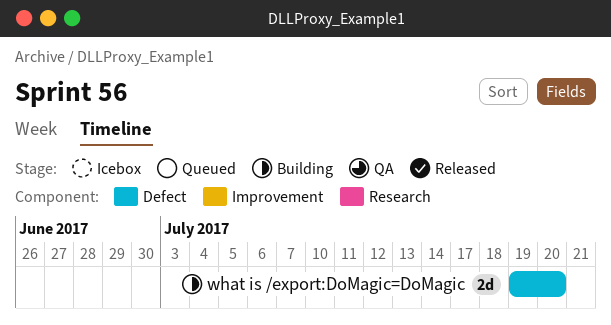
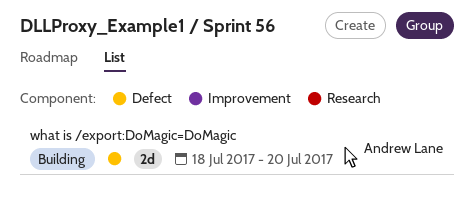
what is /export:DoMagic=DoMagic, start: Jul 19 -> Jul 18

